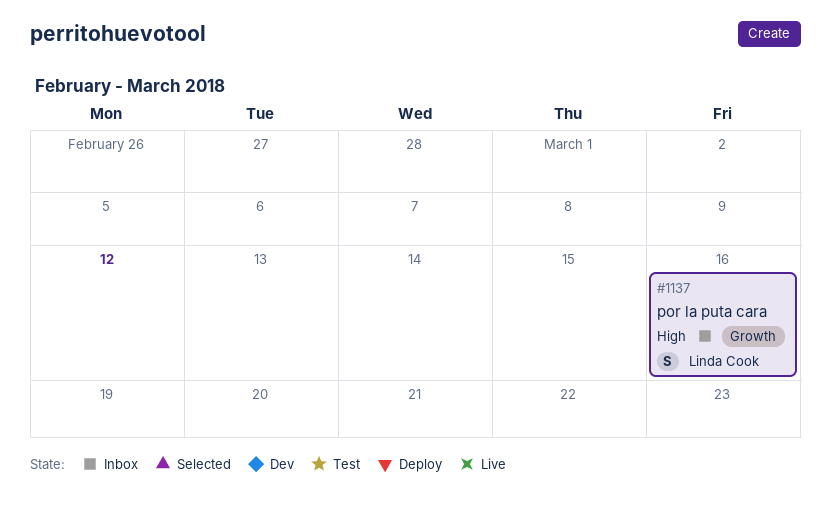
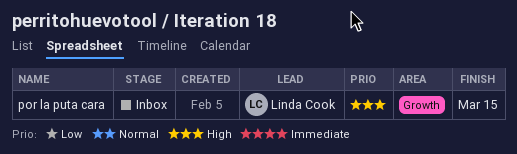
por la puta cara, due: Mar 16 -> Mar 15

